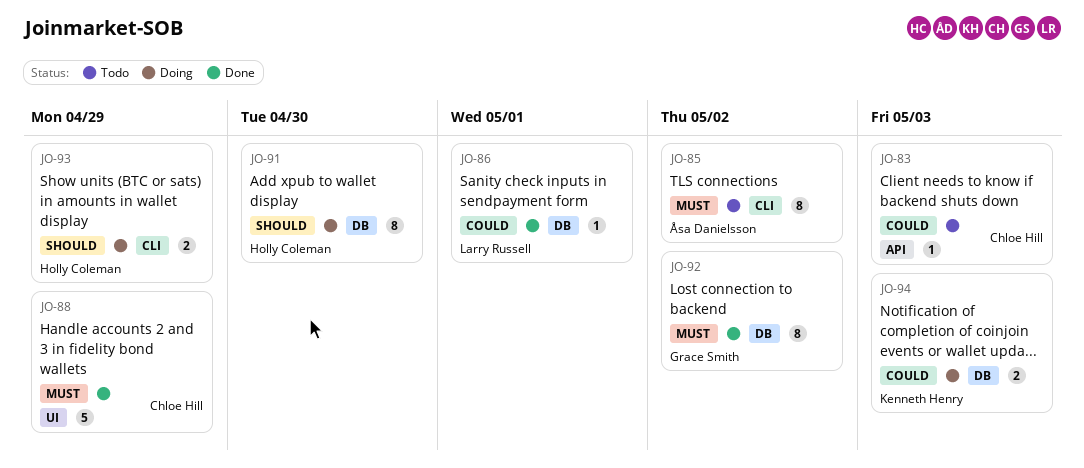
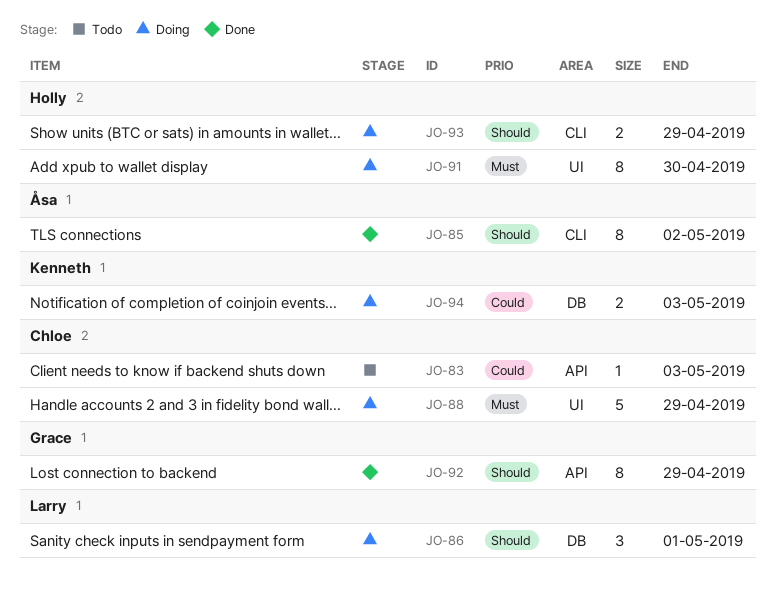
JO-85, status: Todo -> Done
JO-85, priority: Must -> Should
JO-86, status: Done -> Doing
JO-86, priority: Could -> Should
JO-86, estimate: 1 -> 3
JO-88, status: Done -> Doing
JO-91, priority: Should -> Must
JO-91, label: DB -> UI
JO-92, priority: Must -> Should
JO-92, label: DB -> API
JO-92, due: May 2 -> Apr 29

